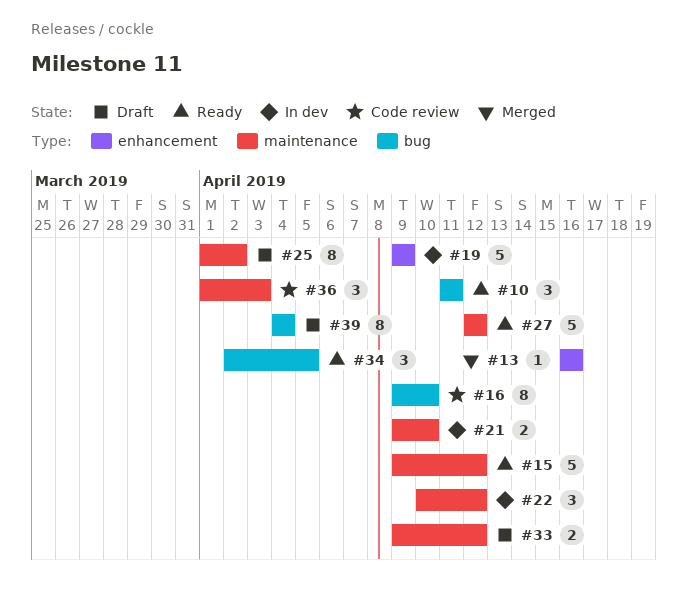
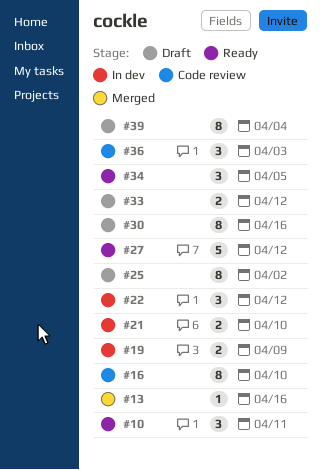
#15: present -> none
#19, estimate: 5 -> 2
#30: none -> present

